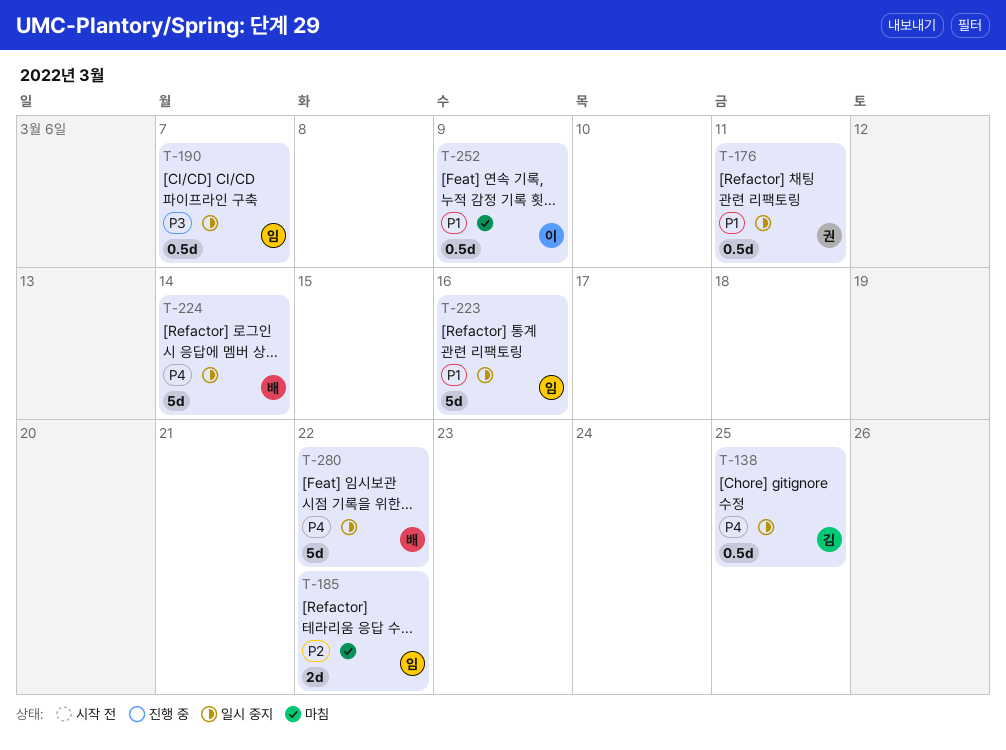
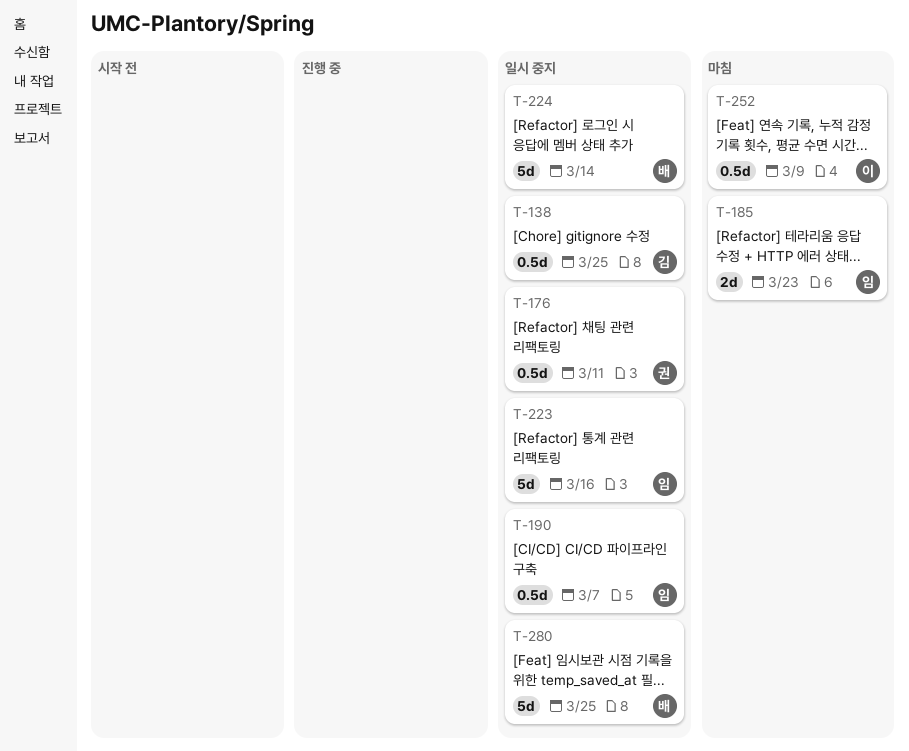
T-185, due: Mar 22 -> Mar 23
T-280, due: Mar 22 -> Mar 25

